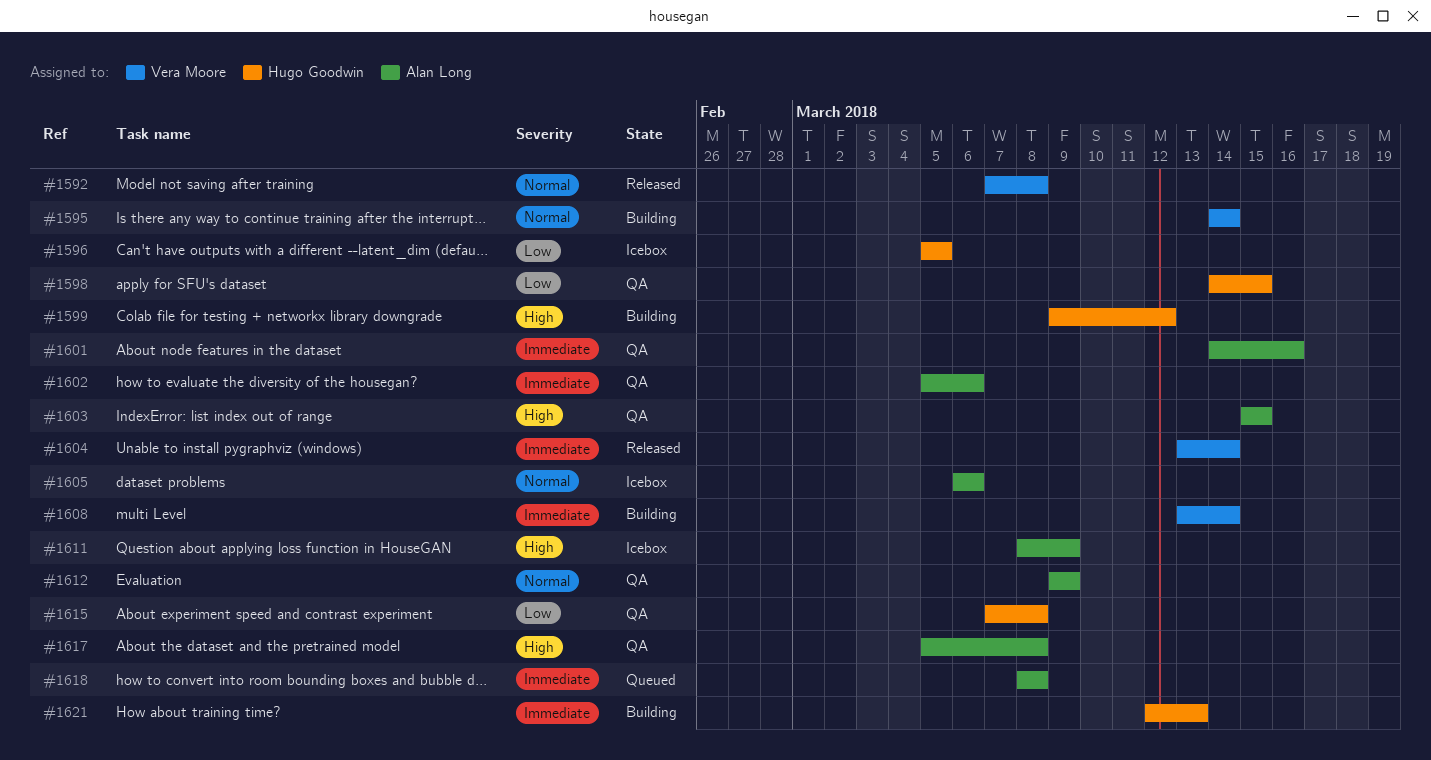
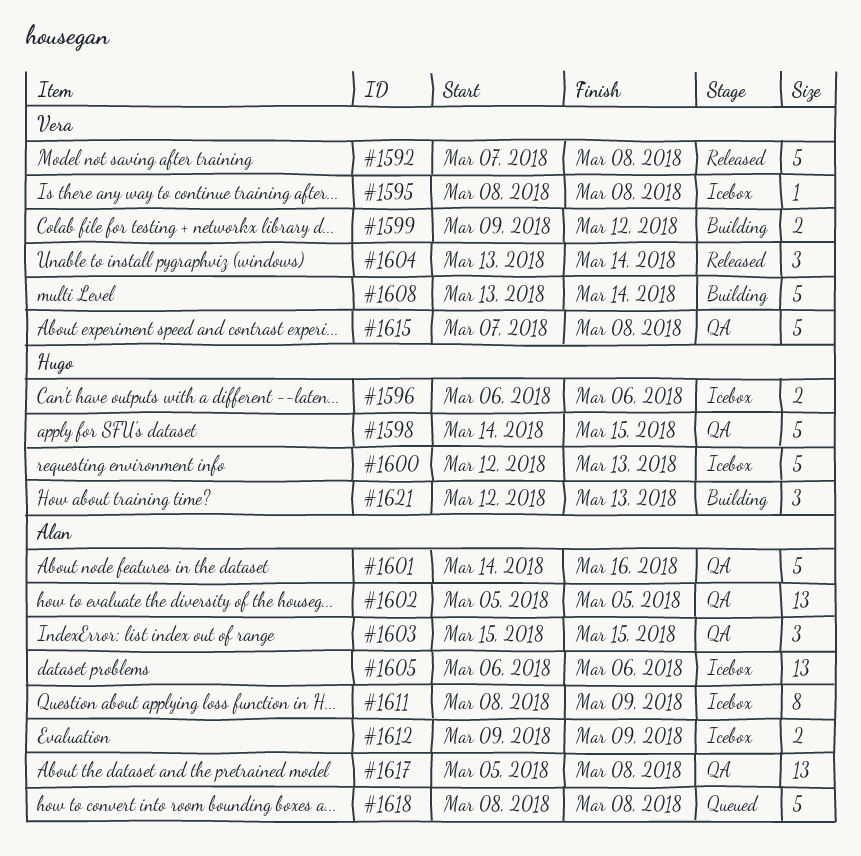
#1595, status: Building -> Icebox
#1595, start: Mar 14 -> Mar 8
#1595, due: Mar 14 -> Mar 8
#1596, start: Mar 5 -> Mar 6
#1596, due: Mar 5 -> Mar 6
#1599, owner: Hugo Goodwin -> Vera Moore
#1600: none -> present
#1602, due: Mar 6 -> Mar 5
#1612, status: QA -> Icebox
#1615, owner: Hugo Goodwin -> Vera Moore

